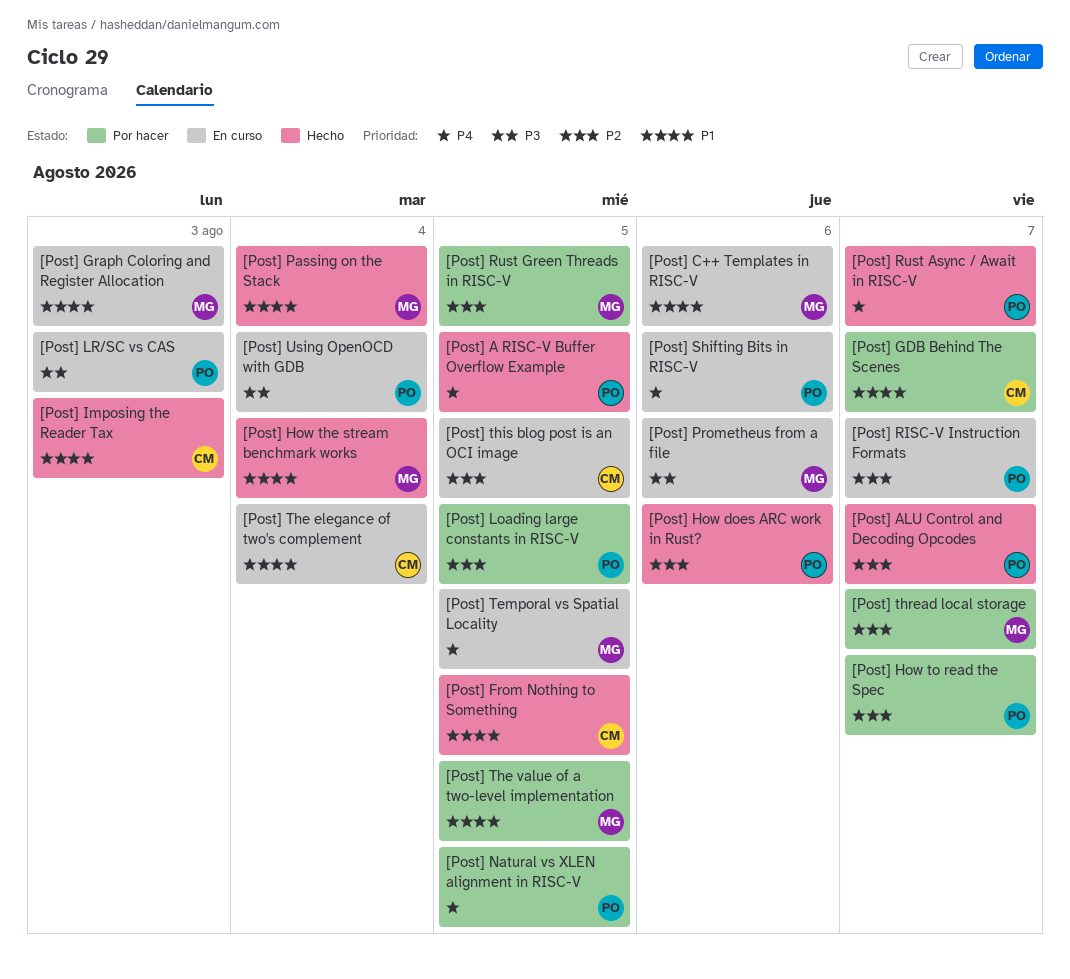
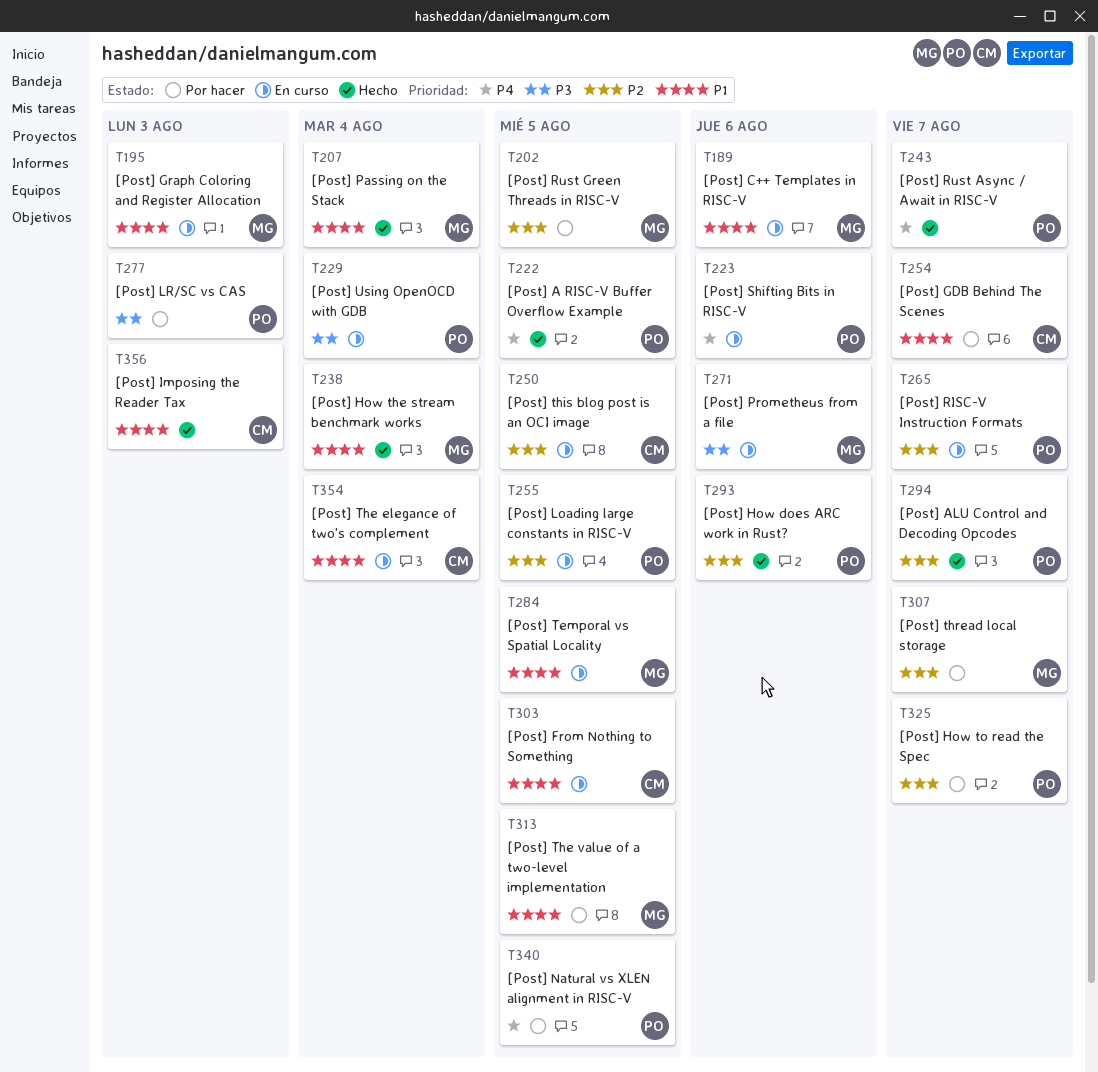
[Post] From Nothing to Something, status: Hecho -> En curso
[Post] Loading large constants in RISC-V, status: Por hacer -> En curso
[Post] LR/SC vs CAS, status: En curso -> Por hacer
[Post] Temporal vs Spatial Locality, priority: P4 -> P1

